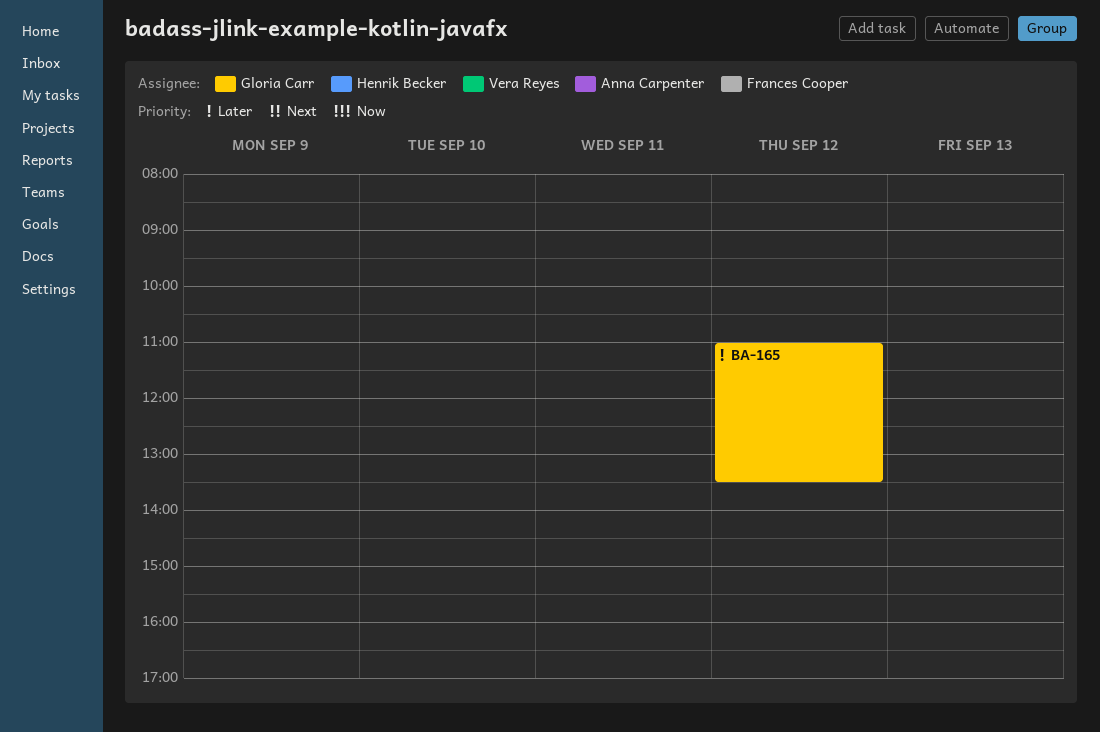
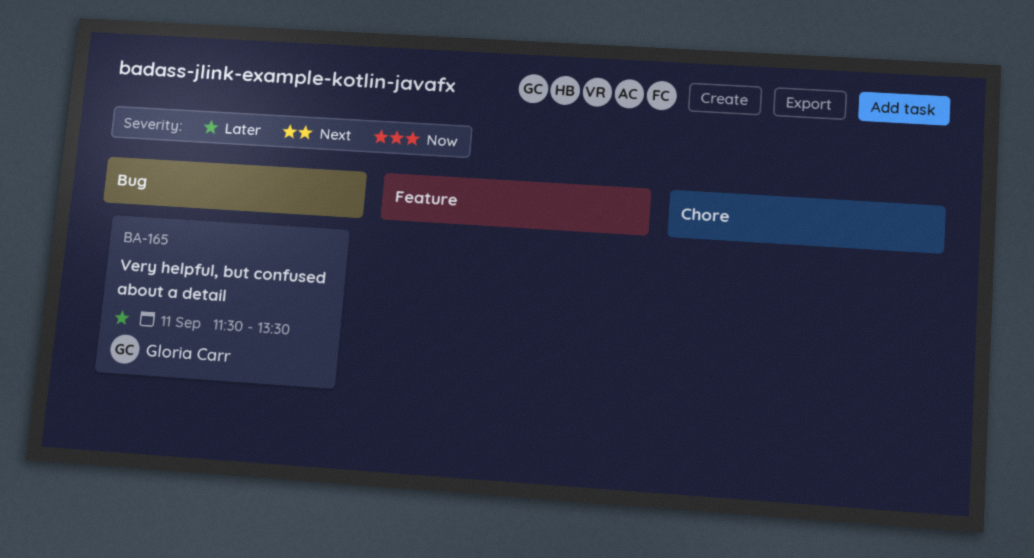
BA-165, day: Sep 12 -> Sep 11
BA-165, begins: 11:00 -> 11:30

